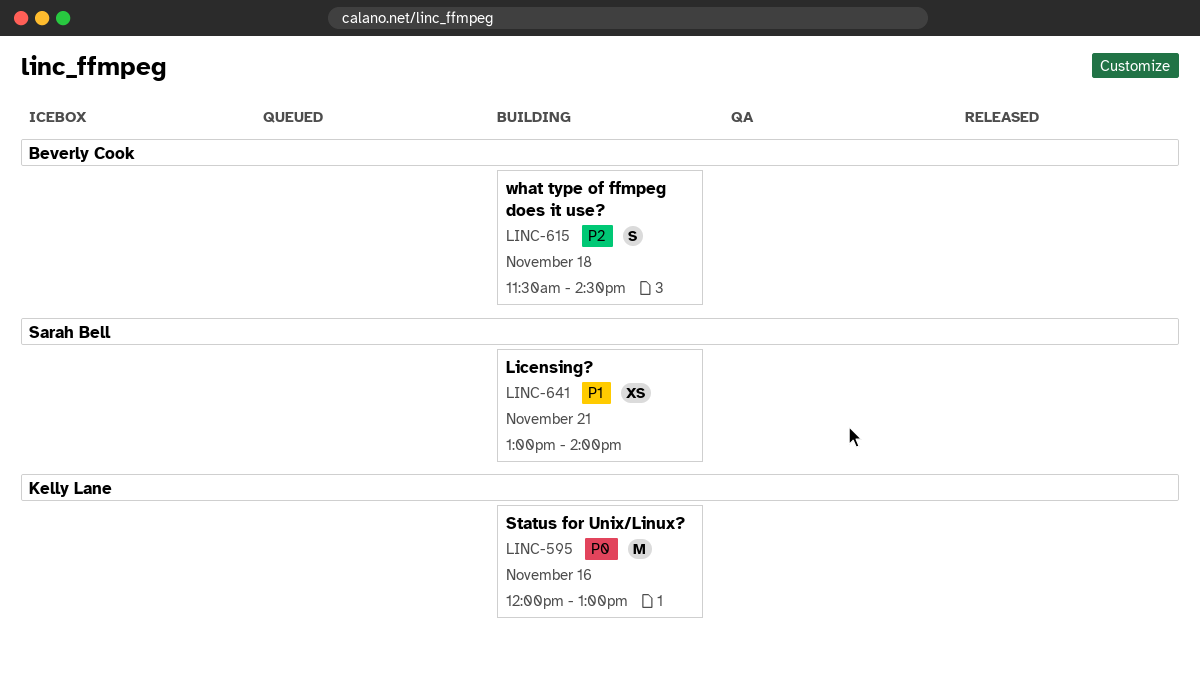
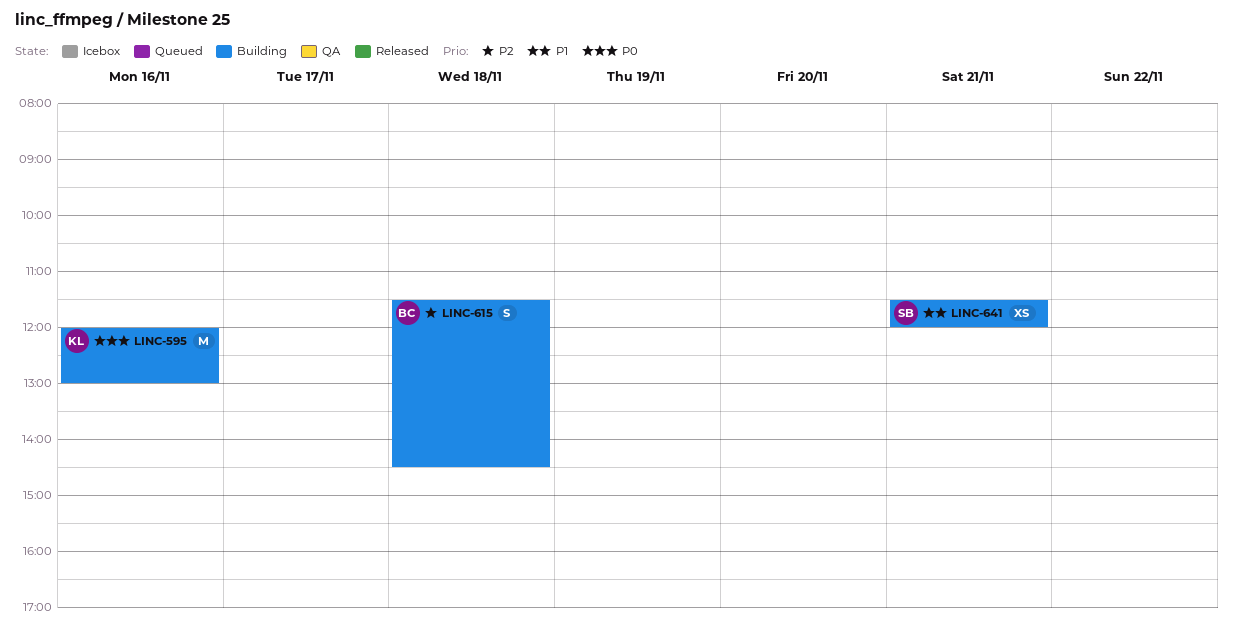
LINC-641, begins: 13:00 -> 11:30
LINC-641, ends: 14:00 -> 12:00

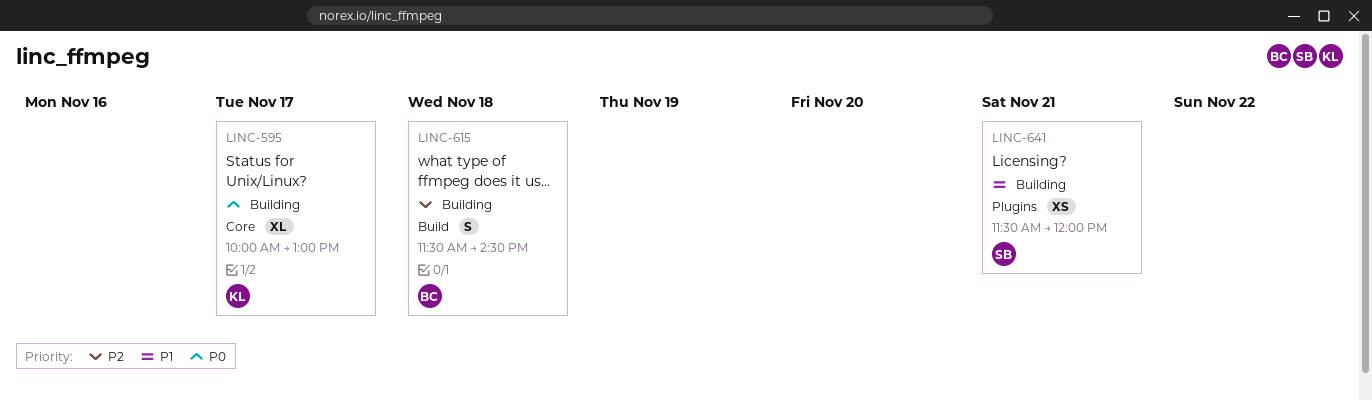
LINC-595, estimate: M -> XL
LINC-595, day: Nov 16 -> Nov 17
LINC-595, begins: 12:00 -> 10:00

